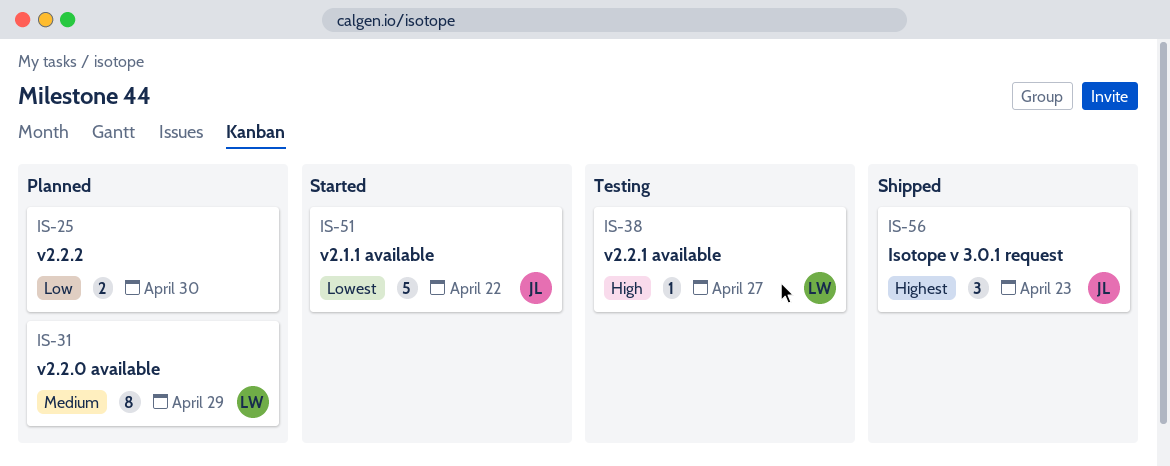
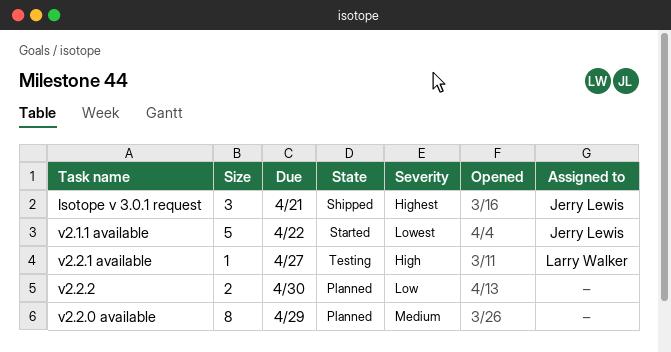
Isotope v 3.0.1 request, due: Apr 23 -> Apr 21
v2.2.0 available, owner: Larry Walker -> none

